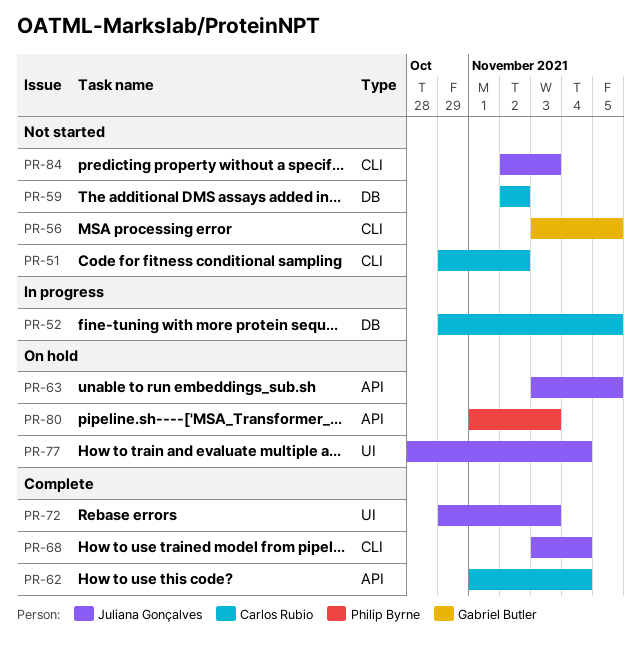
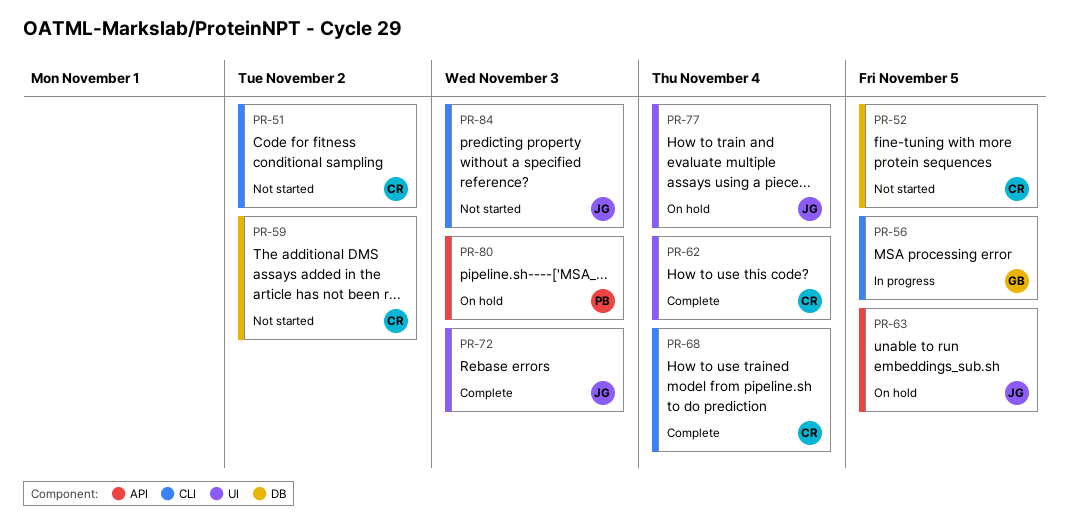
PR-52, status: In progress -> Not started
PR-56, status: Not started -> In progress
PR-62, label: API -> UI
PR-68, owner: Juliana Gonçalves -> Carlos Rubio

